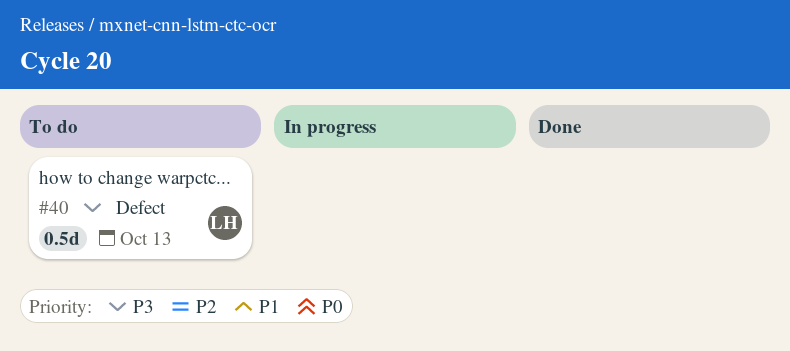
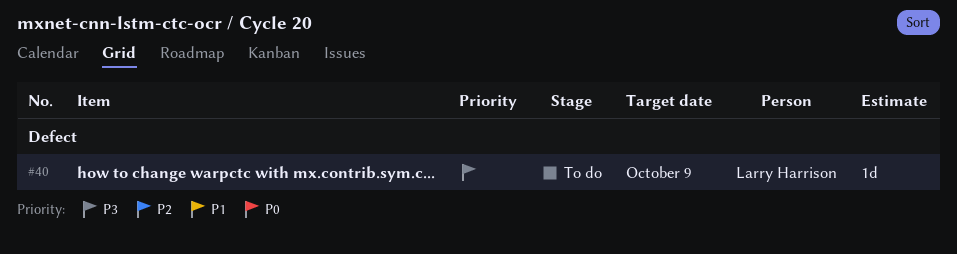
#40, estimate: 0.5d -> 1d
#40, due: Oct 13 -> Oct 9

